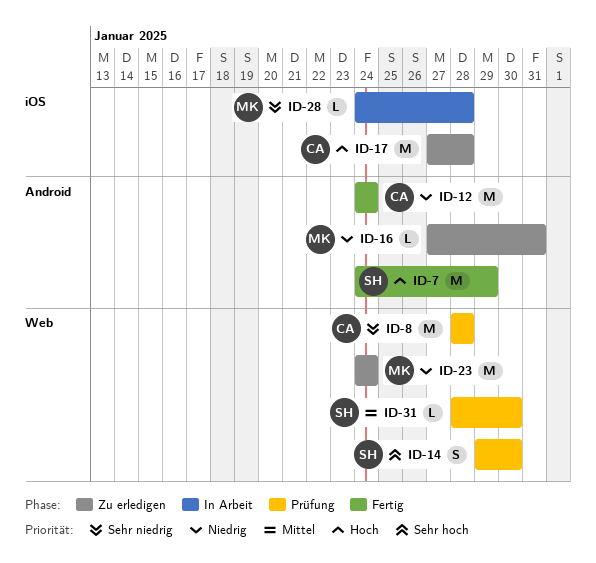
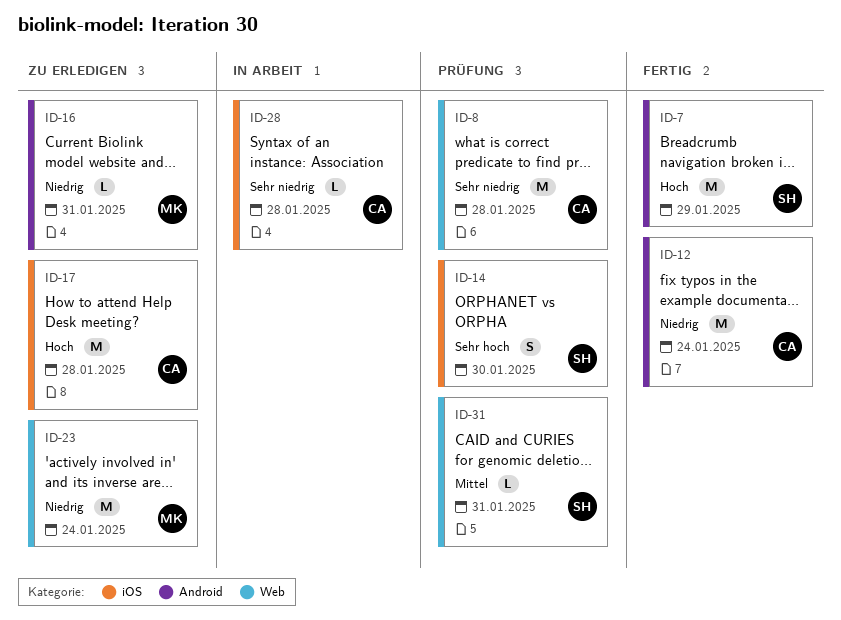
ID-14, label: Web -> iOS
ID-28, owner: MK -> CA
ID-31, due: Jan 30 -> Jan 31

